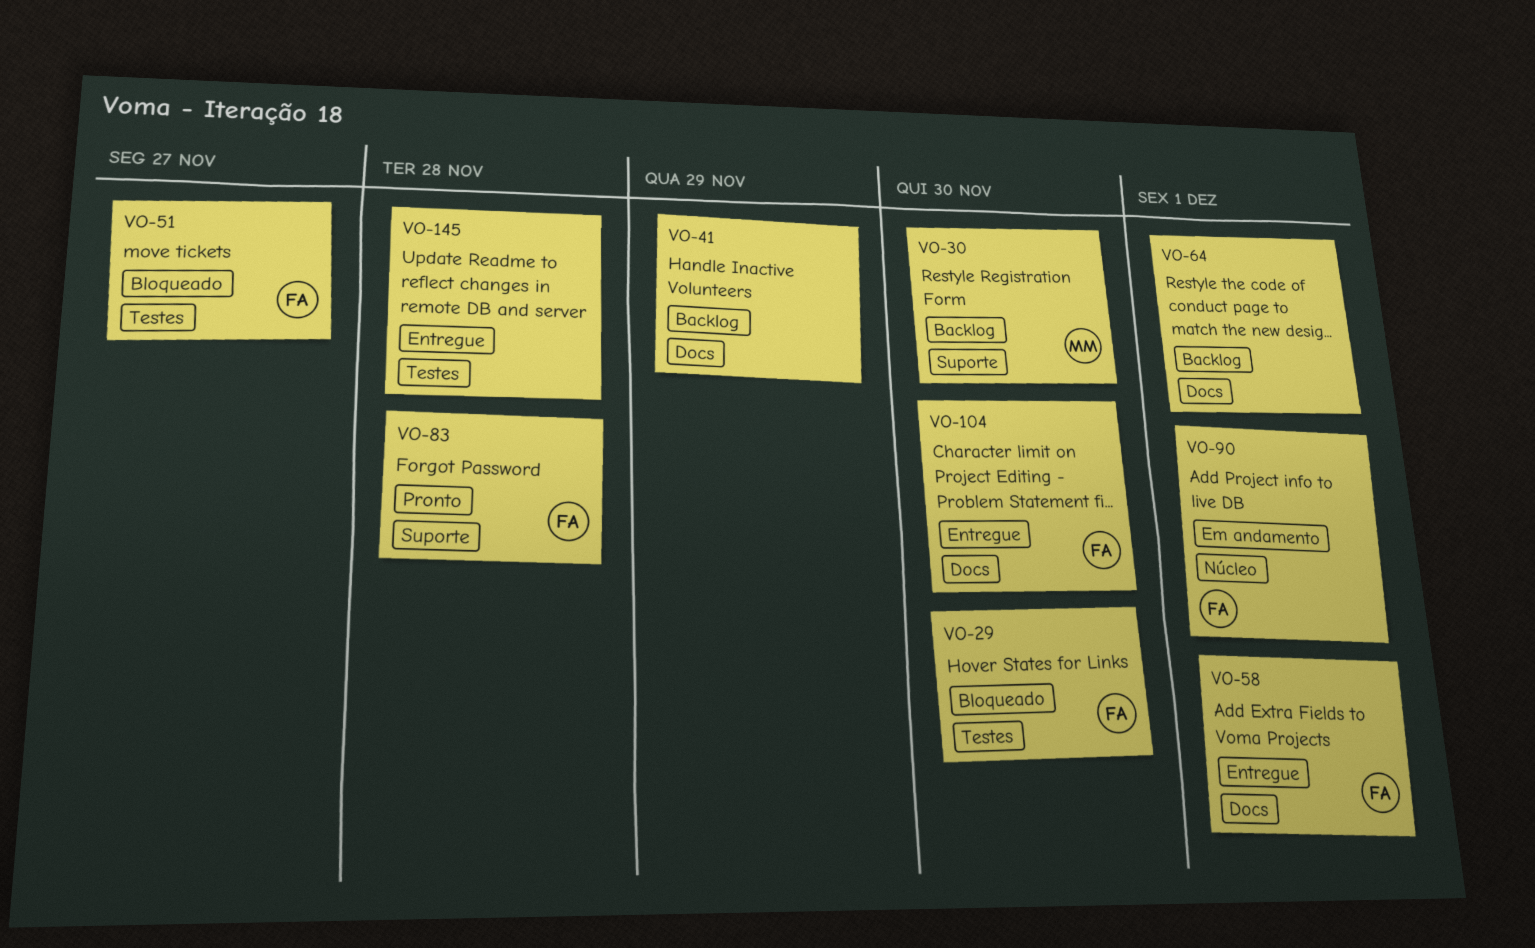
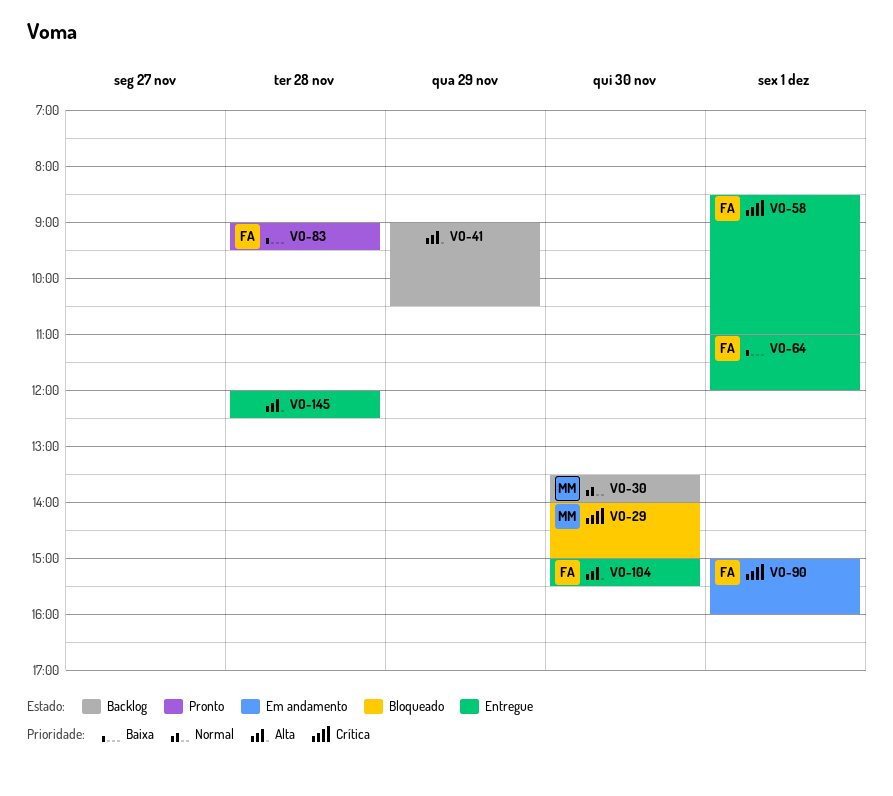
VO-29, owner: FA -> MM
VO-51: present -> none
VO-64, status: Backlog -> Entregue
VO-64, owner: none -> FA

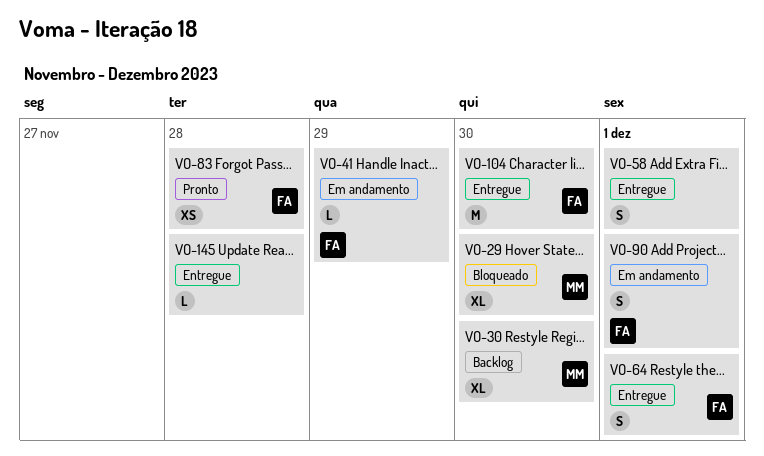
VO-41, status: Backlog -> Em andamento
VO-41, owner: none -> FA
VO-58, owner: FA -> none

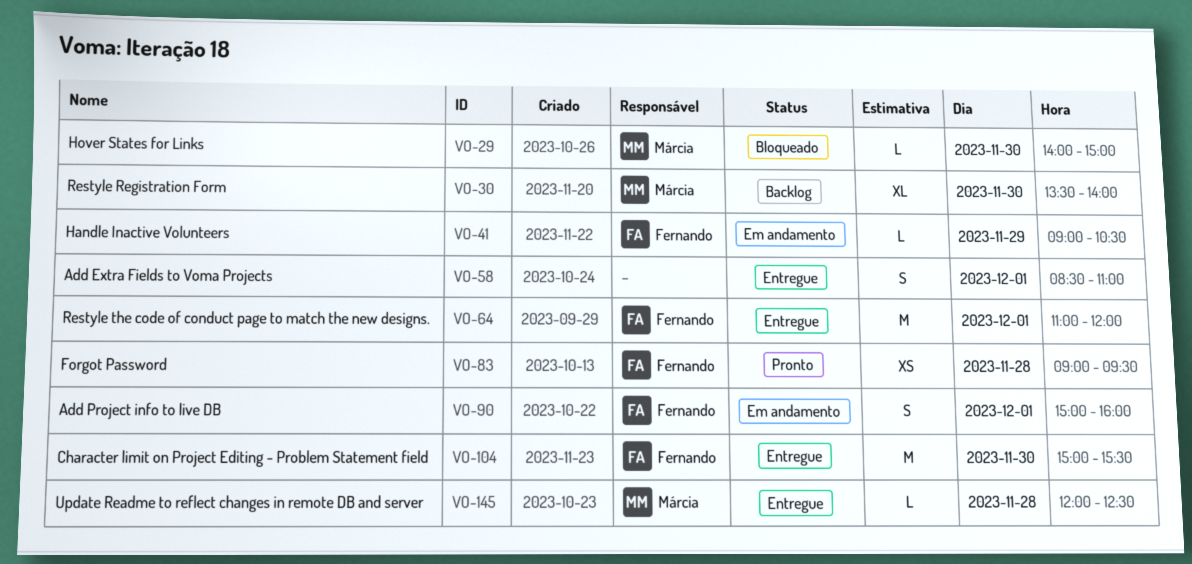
VO-29, estimate: XL -> L
VO-64, estimate: S -> M
VO-145, owner: none -> Márcia

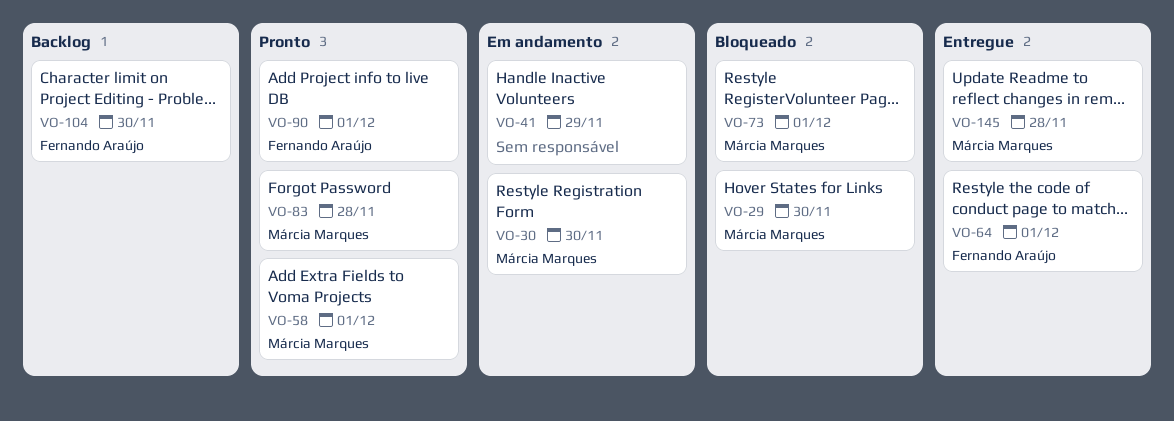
VO-30, status: Backlog -> Em andamento
VO-41, owner: Fernando Araújo -> none
VO-58, status: Entregue -> Pronto
VO-58, owner: none -> Márcia Marques
VO-73: none -> present
VO-83, owner: Fernando Araújo -> Márcia Marques
VO-90, status: Em andamento -> Pronto
VO-104, status: Entregue -> Backlog

